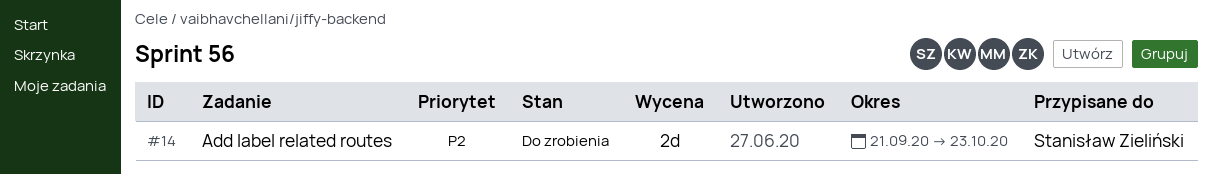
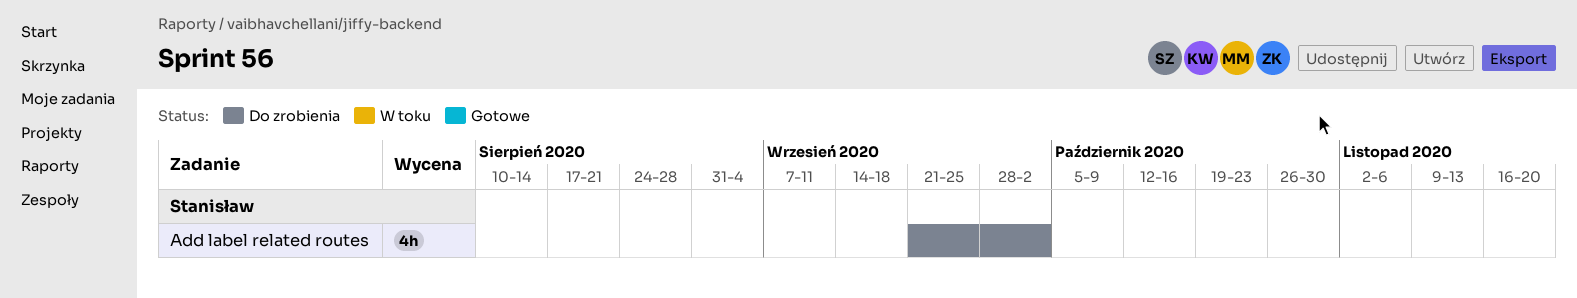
Add label related routes, estimate: 2d -> 4h
Add label related routes, due: Oct 23 -> Oct 2

